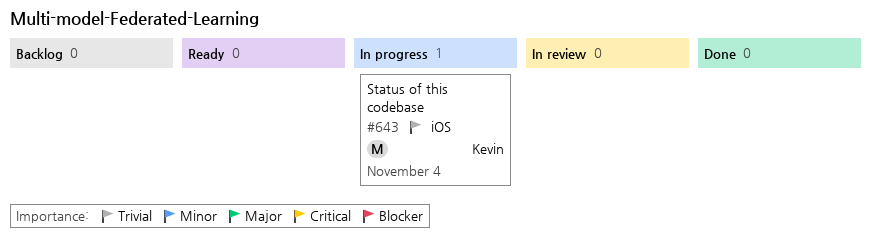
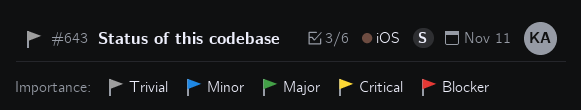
#643, estimate: M -> S
#643, due: Nov 4 -> Nov 11

